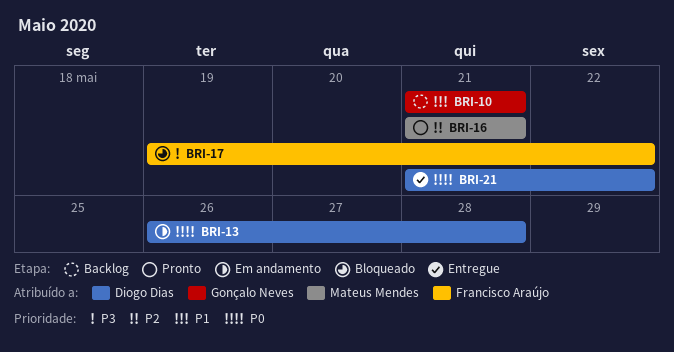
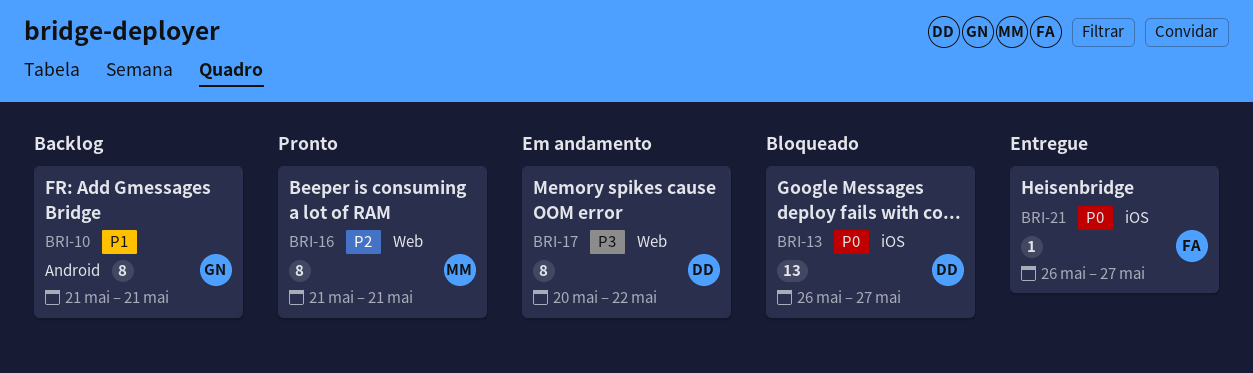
BRI-13, status: Em andamento -> Bloqueado
BRI-13, due: May 28 -> May 27
BRI-17, status: Bloqueado -> Em andamento
BRI-17, owner: Francisco Araújo -> Diogo Dias
BRI-17, start: May 19 -> May 20
BRI-21, owner: Diogo Dias -> Francisco Araújo
BRI-21, start: May 21 -> May 26
BRI-21, due: May 22 -> May 27

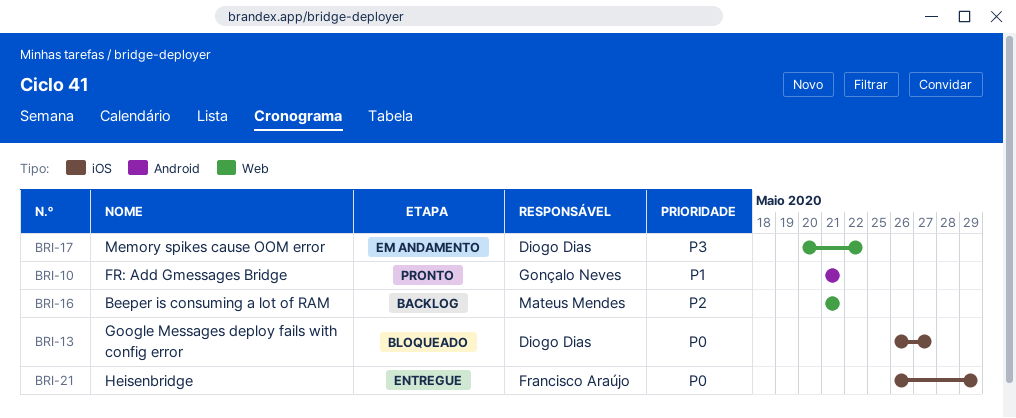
BRI-10, status: Backlog -> Pronto
BRI-16, status: Pronto -> Backlog
BRI-21, due: May 27 -> May 29

